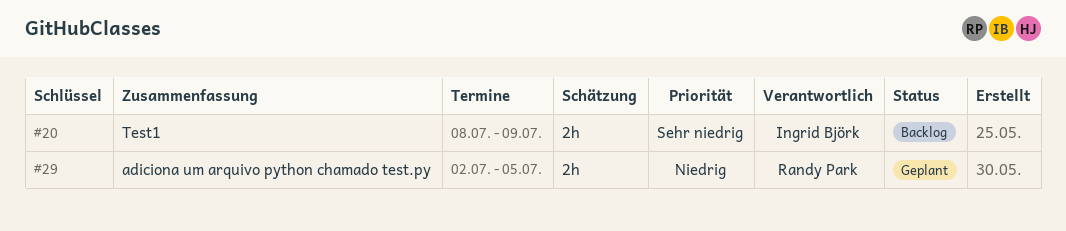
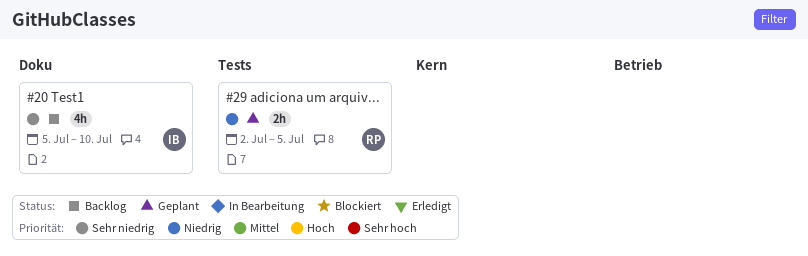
#20, estimate: 2h -> 4h
#20, start: Jul 8 -> Jul 5
#20, due: Jul 9 -> Jul 10

